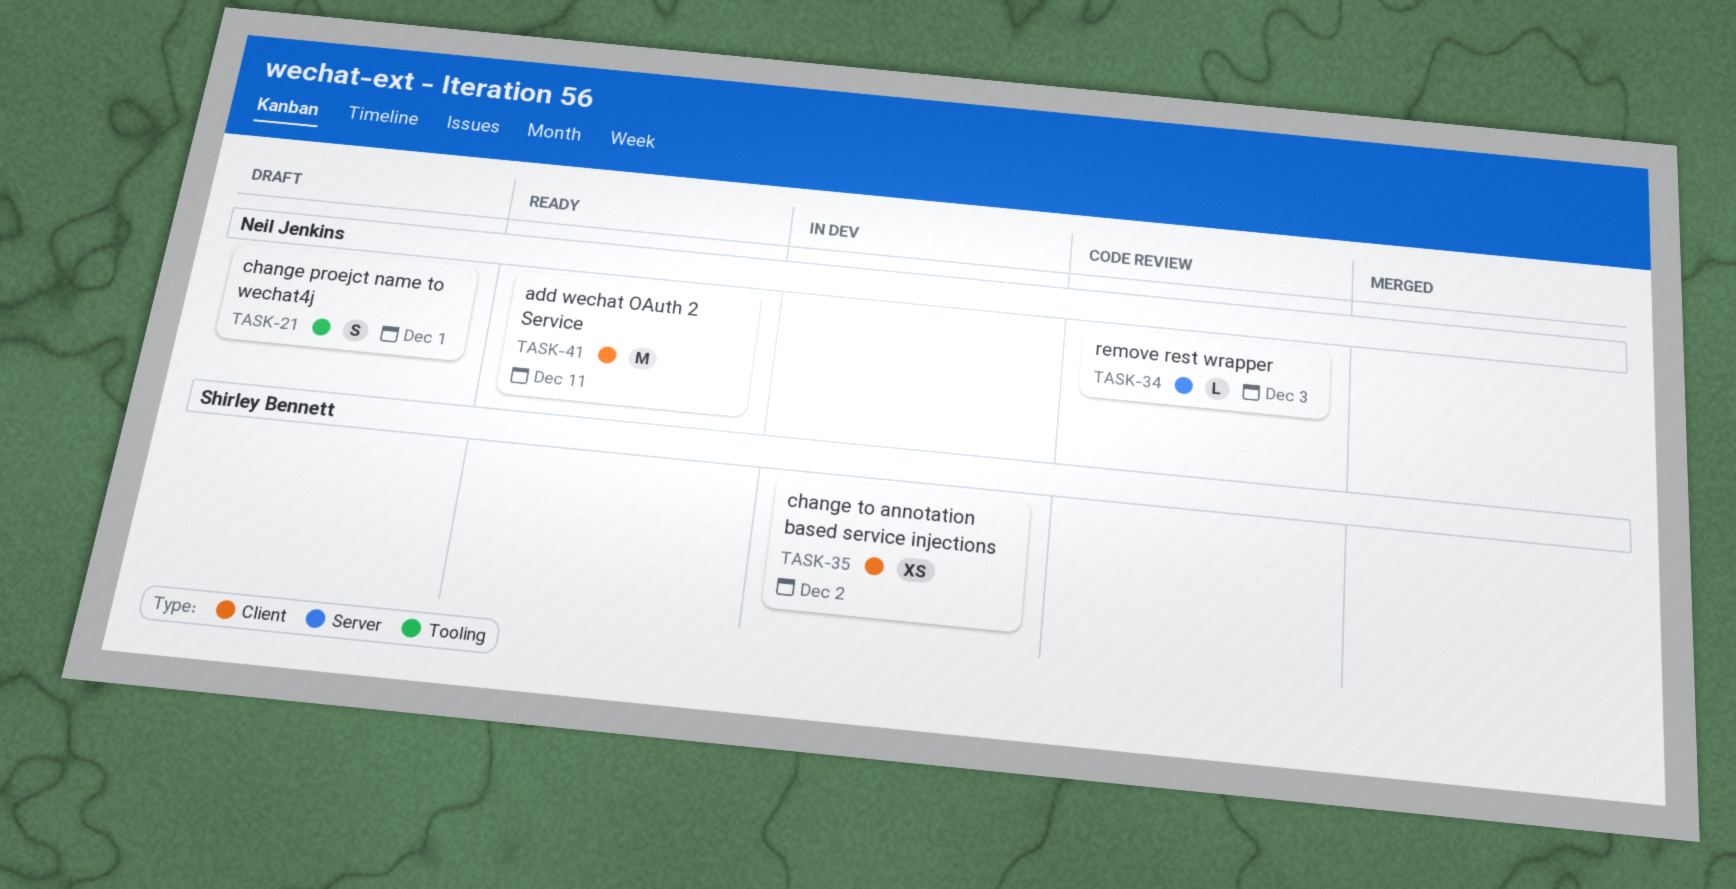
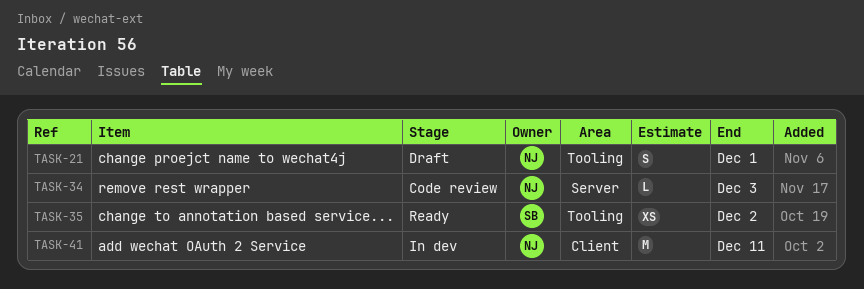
TASK-35, status: In dev -> Ready
TASK-35, label: Client -> Tooling
TASK-41, status: Ready -> In dev

